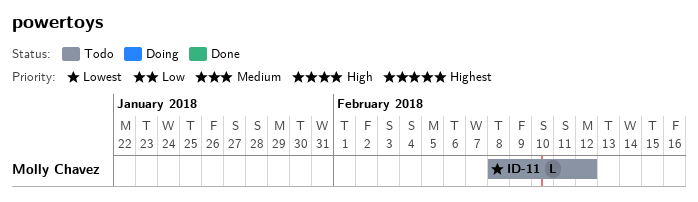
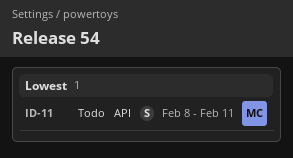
ID-11, estimate: L -> S
ID-11, due: Feb 12 -> Feb 11

